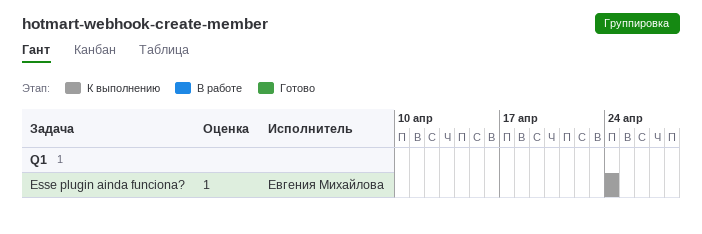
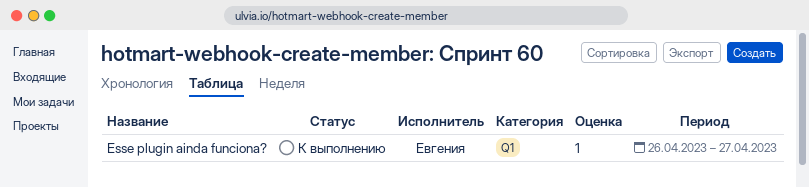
Esse plugin ainda funciona?, start: Apr 24 -> Apr 26
Esse plugin ainda funciona?, due: Apr 24 -> Apr 27

